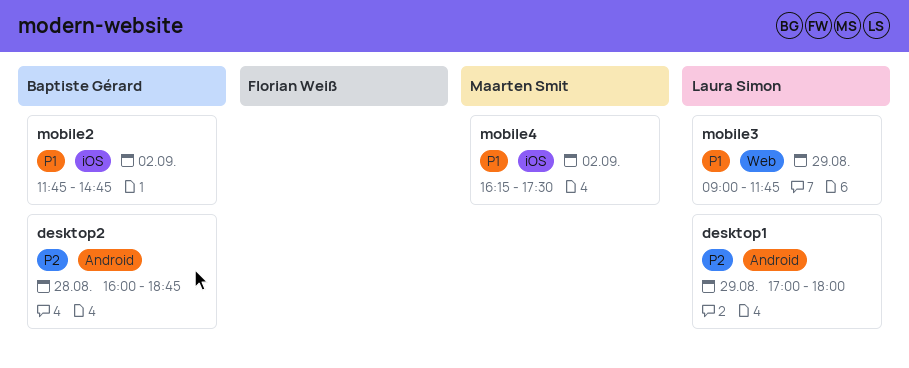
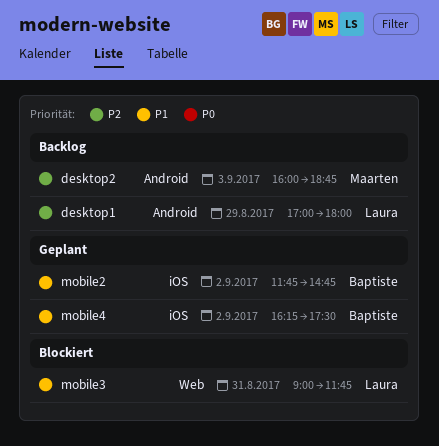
desktop2, owner: Baptiste Gérard -> Maarten Smit
desktop2, day: Aug 28 -> Sep 3
mobile3, day: Aug 29 -> Aug 31
mobile4, owner: Maarten Smit -> Baptiste Gérard

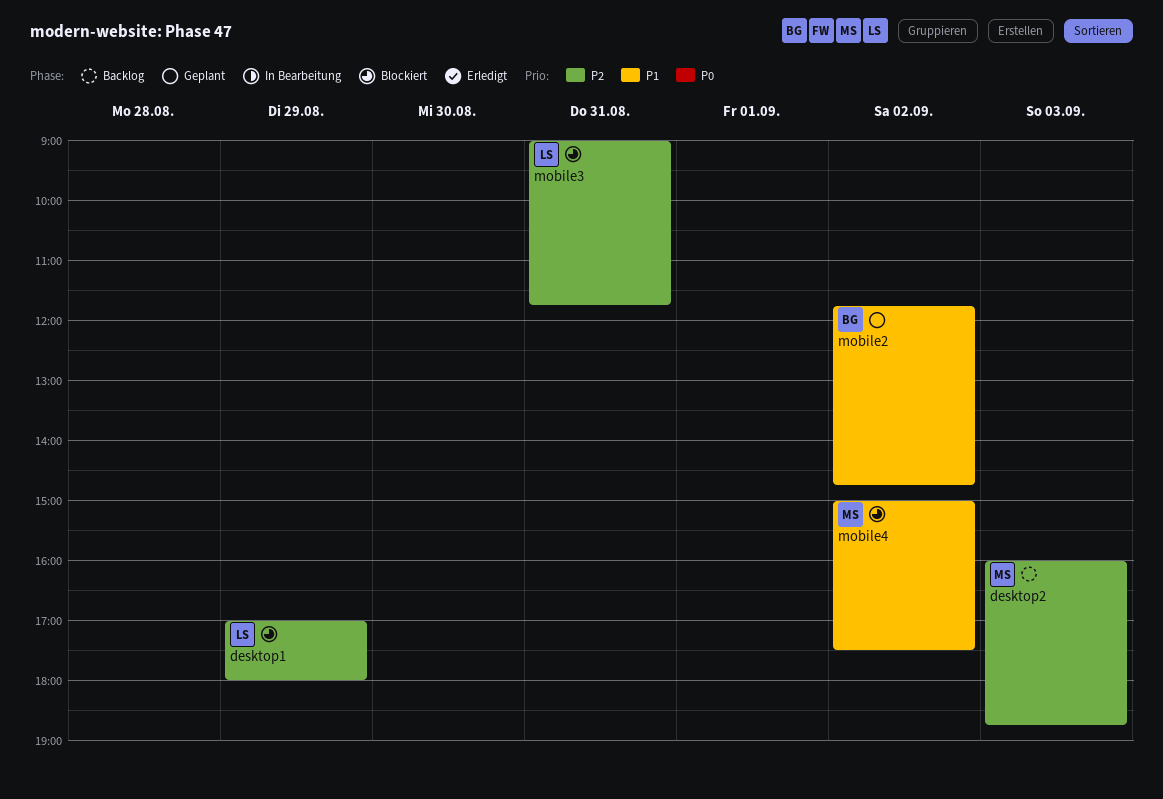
desktop1, status: Backlog -> Blockiert
mobile3, priority: P1 -> P2
mobile4, status: Geplant -> Blockiert
mobile4, owner: Baptiste -> Maarten
mobile4, begins: 16:15 -> 15:00

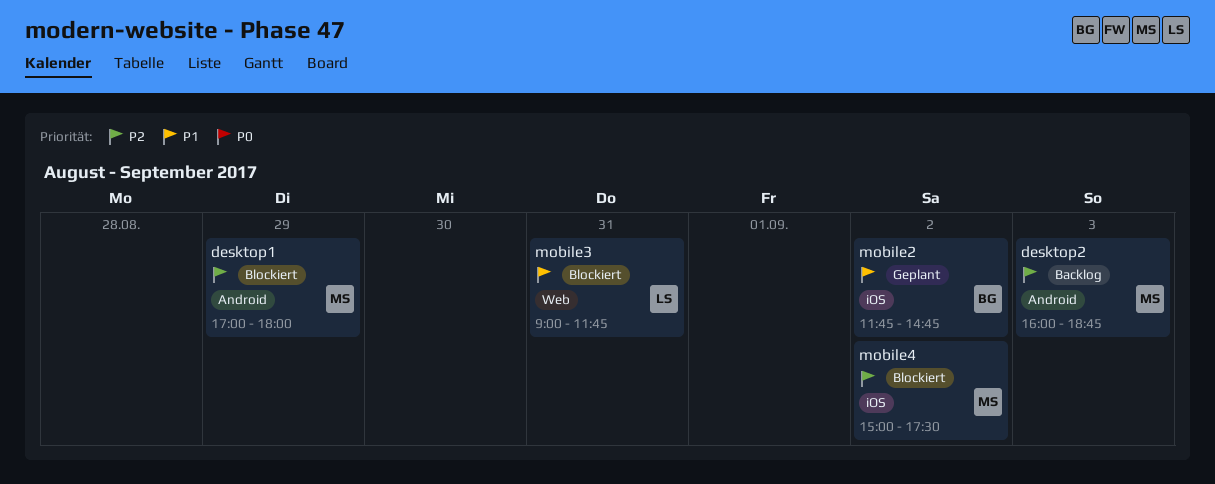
desktop1, owner: LS -> MS
mobile3, priority: P2 -> P1
mobile4, priority: P1 -> P2

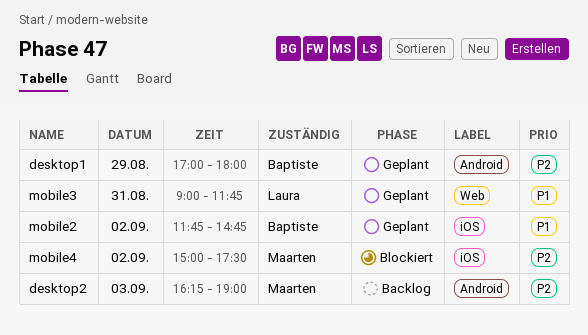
desktop1, status: Blockiert -> Geplant
desktop1, owner: Maarten -> Baptiste
desktop2, begins: 16:00 -> 16:15
desktop2, ends: 18:45 -> 19:00
mobile3, status: Blockiert -> Geplant

